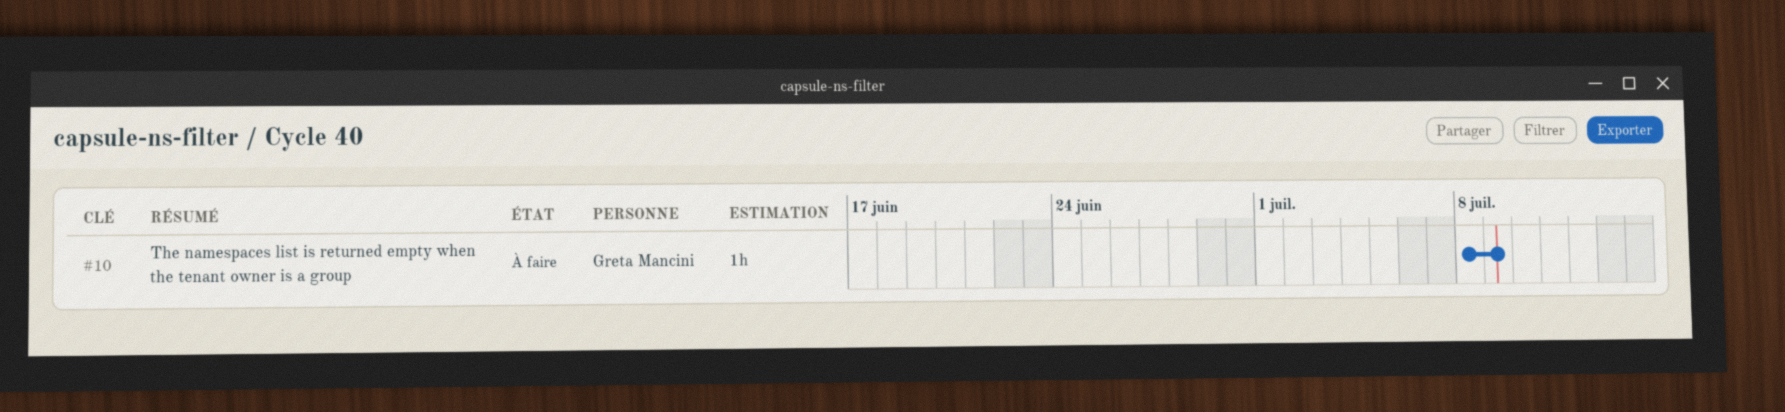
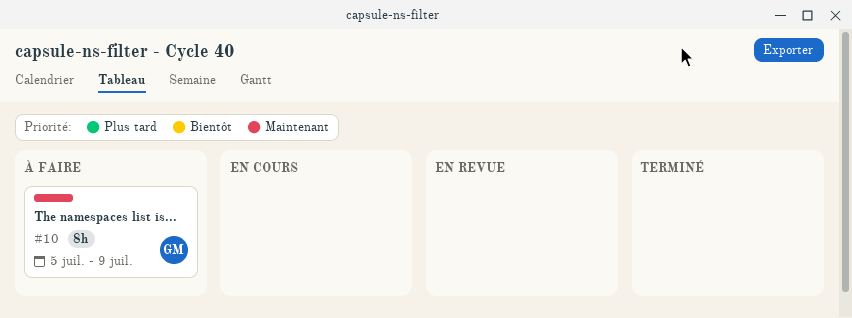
#10, estimate: 1h -> 8h
#10, start: Jul 8 -> Jul 5

